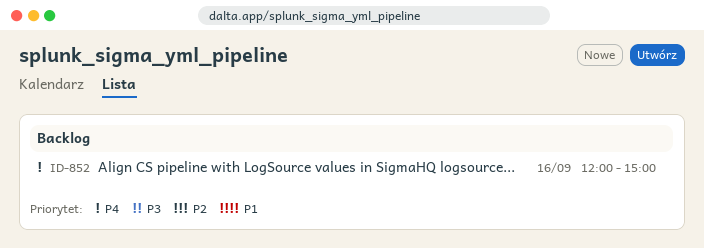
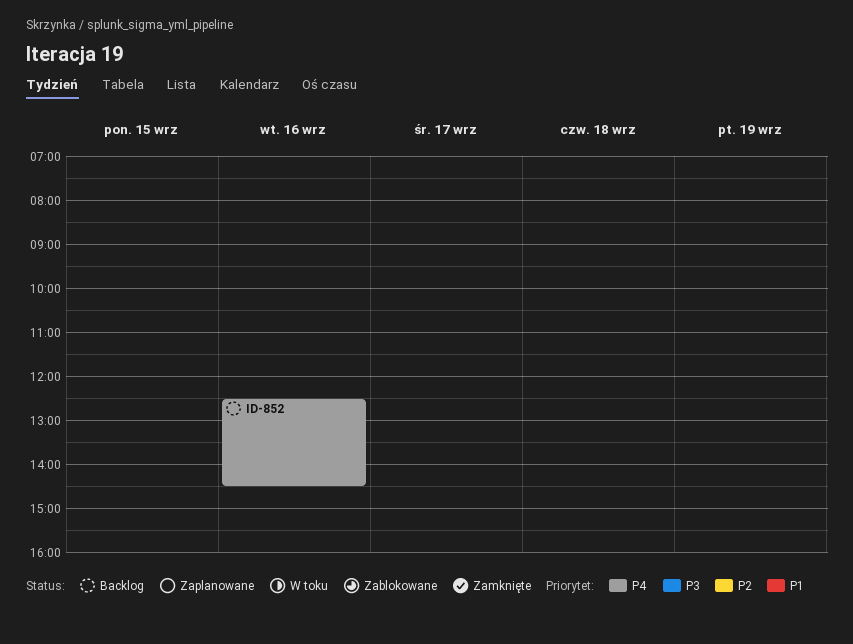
ID-852, begins: 12:00 -> 12:30
ID-852, ends: 15:00 -> 14:30

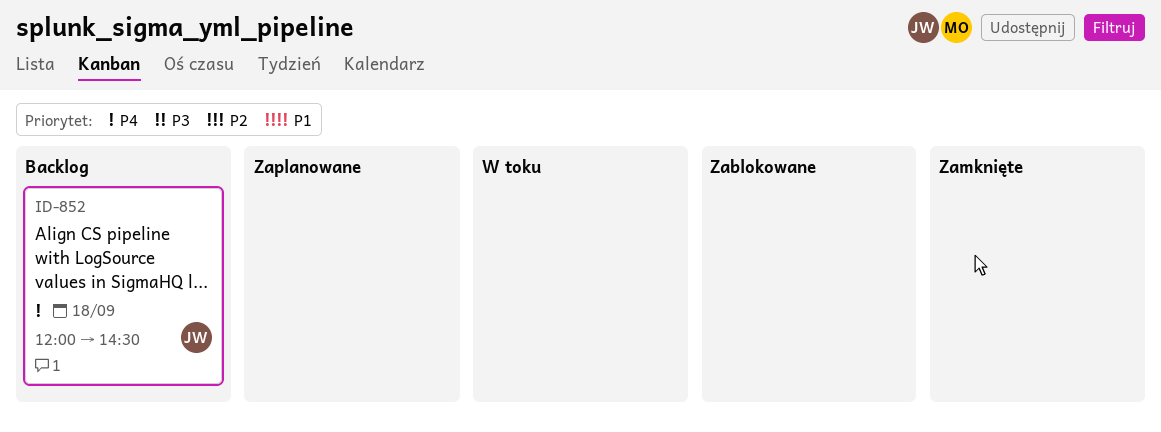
ID-852, day: Sep 16 -> Sep 18
ID-852, begins: 12:30 -> 12:00

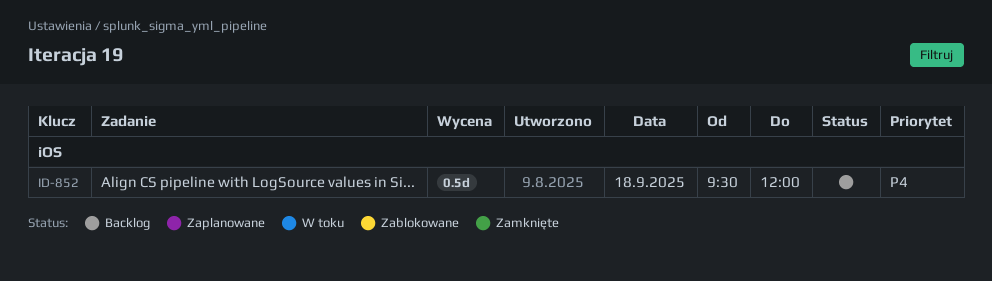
ID-852, begins: 12:00 -> 09:30
ID-852, ends: 14:30 -> 12:00

